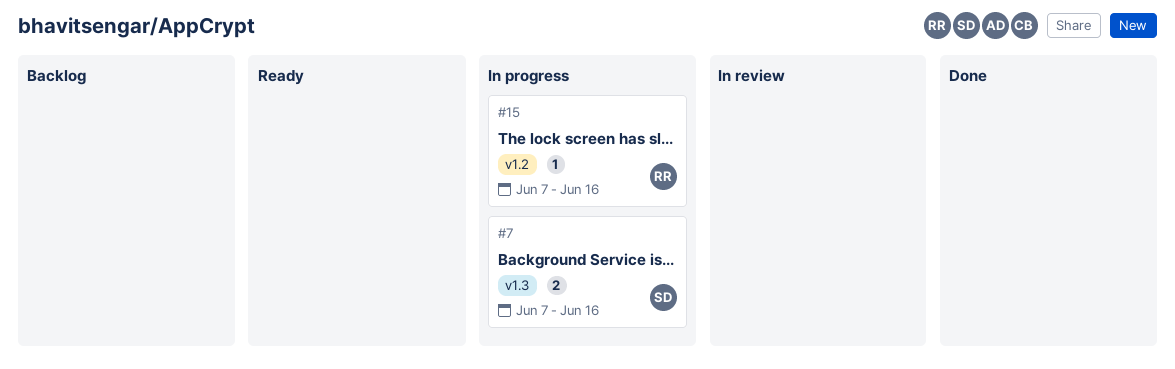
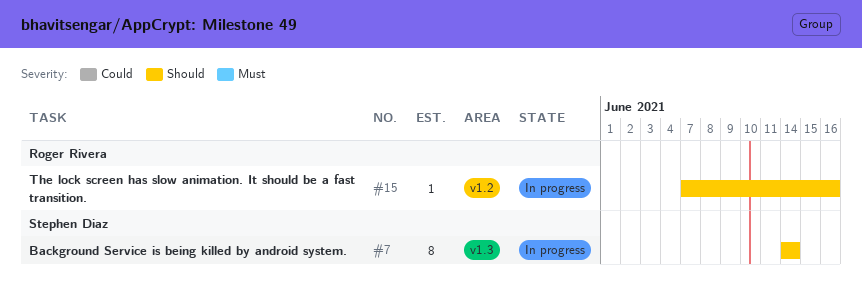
#7, estimate: 2 -> 8
#7, start: Jun 7 -> Jun 14
#7, due: Jun 16 -> Jun 14

